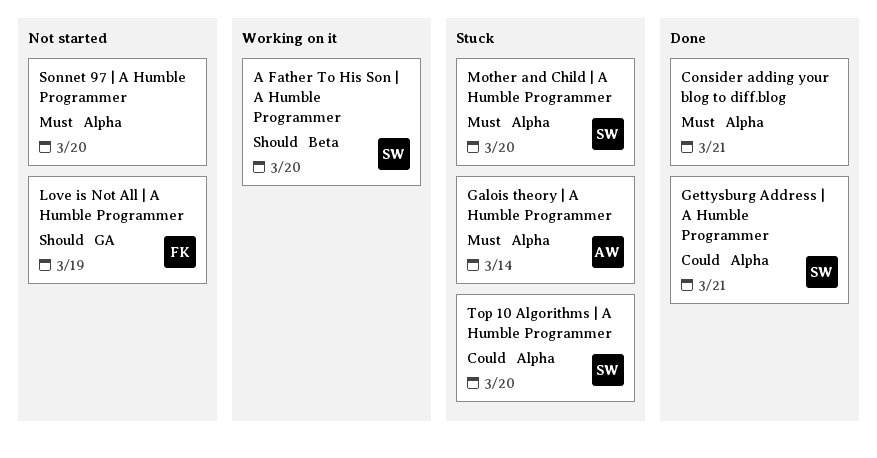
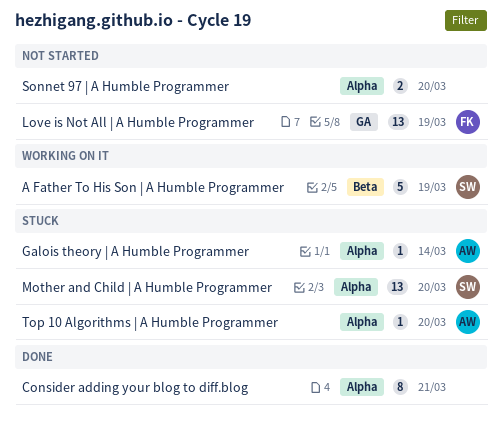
A Father To His Son | A Humble Programmer, due: Mar 20 -> Mar 19
Gettysburg Address | A Humble Programmer: present -> none
Top 10 Algorithms | A Humble Programmer, owner: SW -> AW

